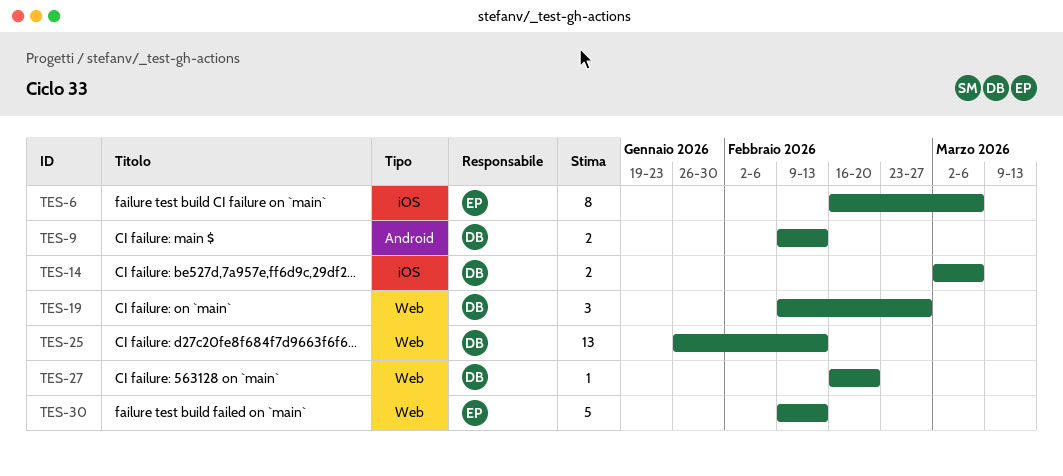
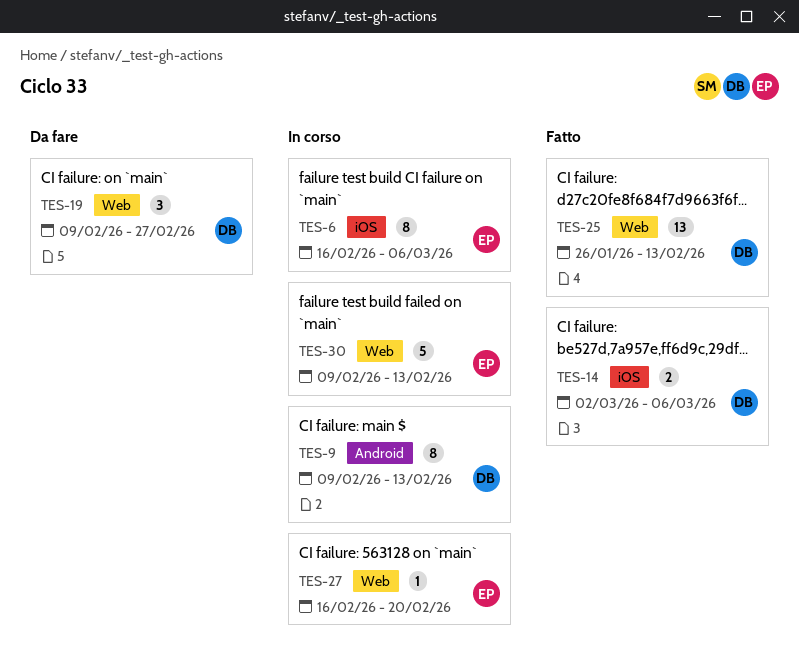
TES-9, estimate: 2 -> 8
TES-27, owner: DB -> EP

